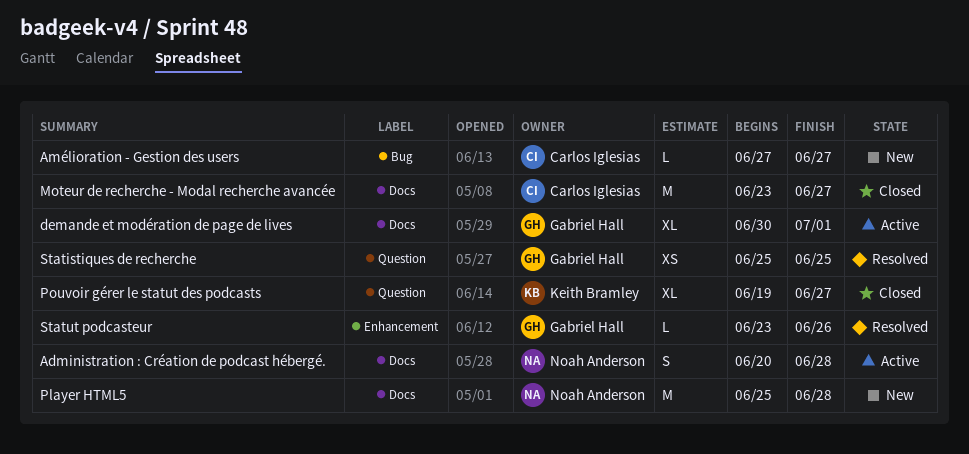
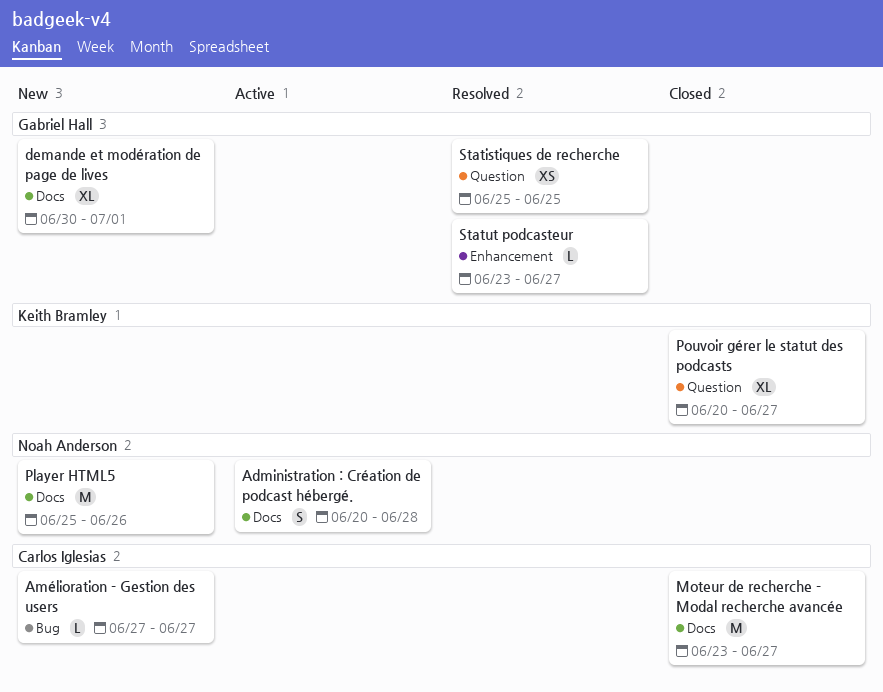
demande et modération de page de lives, status: Active -> New
Player HTML5, due: Jun 28 -> Jun 26
Pouvoir gérer le statut des podcasts, start: Jun 19 -> Jun 20
Statut podcasteur, due: Jun 26 -> Jun 27

